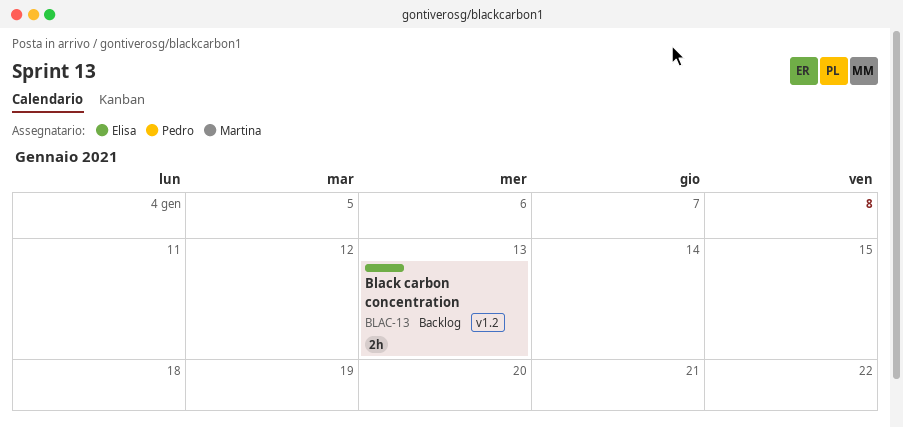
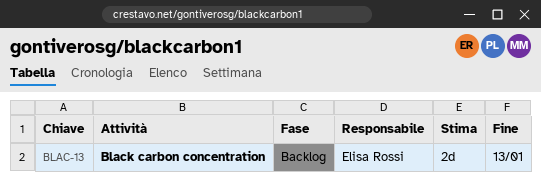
BLAC-13, estimate: 2h -> 2d

